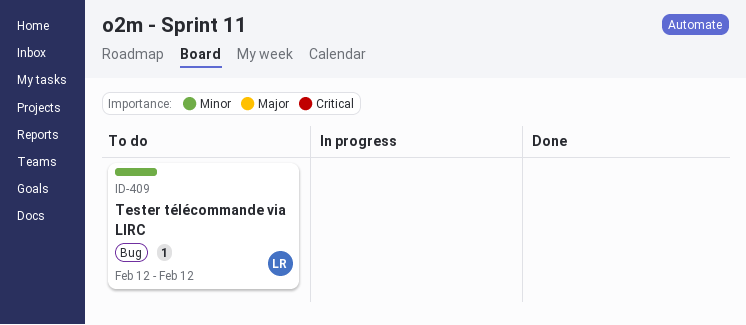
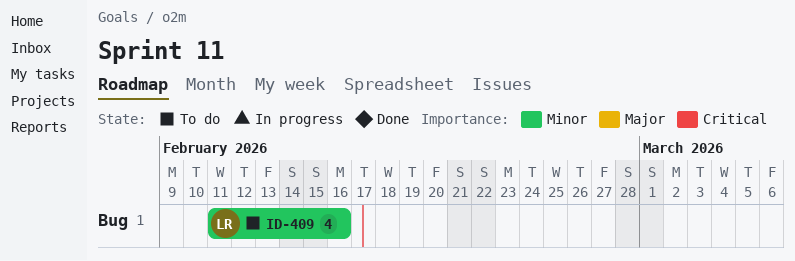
ID-409, estimate: 1 -> 4
ID-409, start: Feb 12 -> Feb 11
ID-409, due: Feb 12 -> Feb 16

